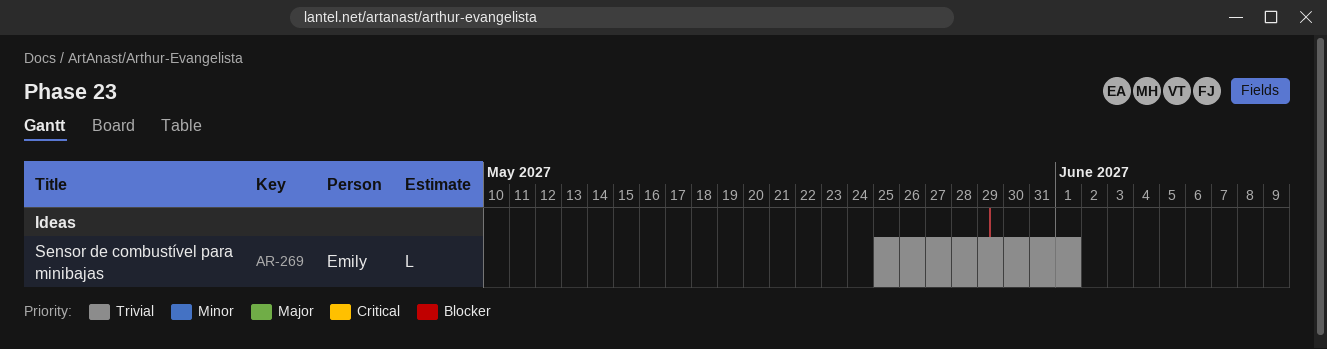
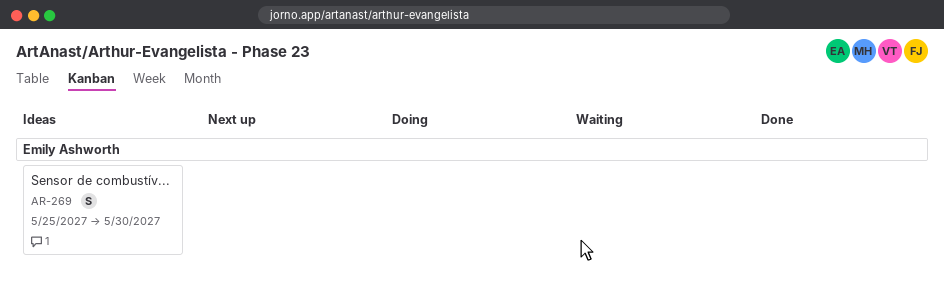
AR-269, estimate: L -> S
AR-269, due: Jun 1 -> May 30

